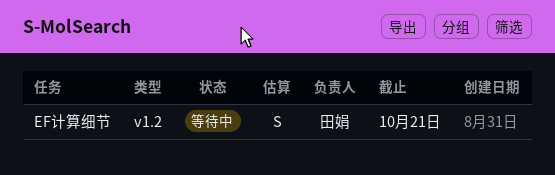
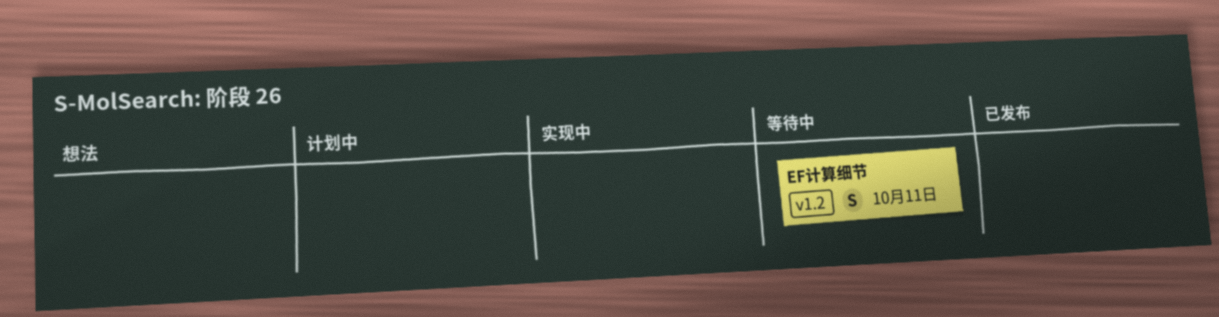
EF计算细节, due: Oct 21 -> Oct 11

